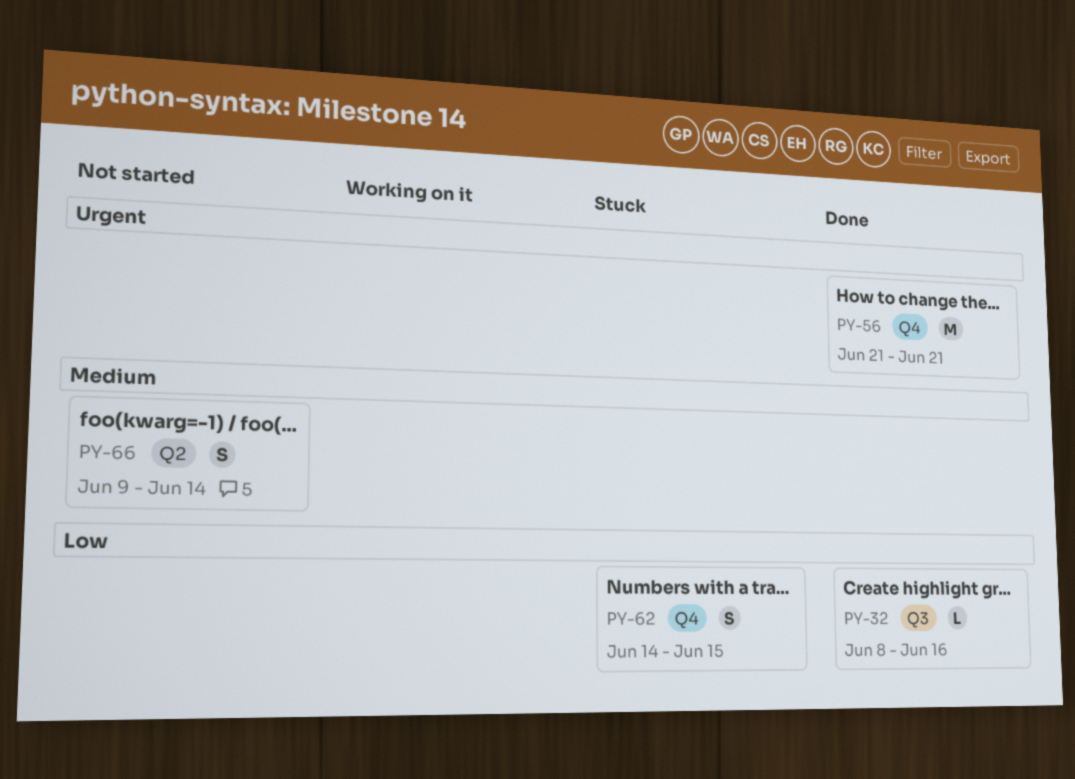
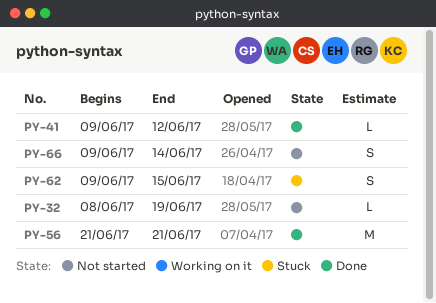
PY-32, status: Done -> Not started
PY-32, due: Jun 16 -> Jun 19
PY-41: none -> present
PY-62, start: Jun 14 -> Jun 9

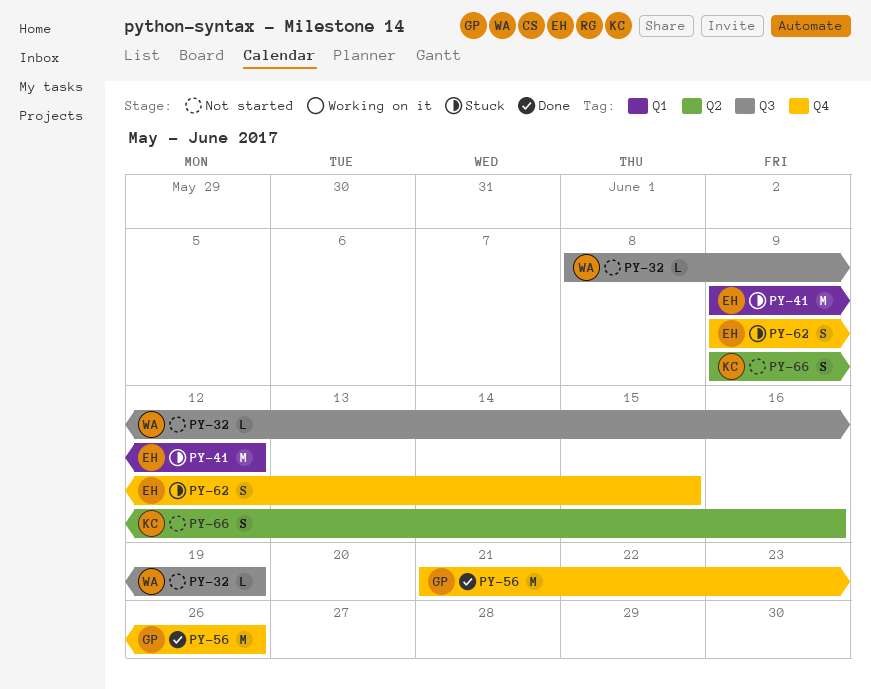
PY-41, status: Done -> Stuck
PY-41, estimate: L -> M
PY-56, due: Jun 21 -> Jun 26
PY-66, due: Jun 14 -> Jun 16

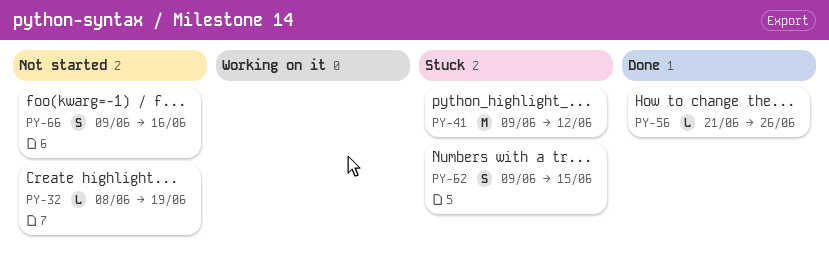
PY-56, estimate: M -> L

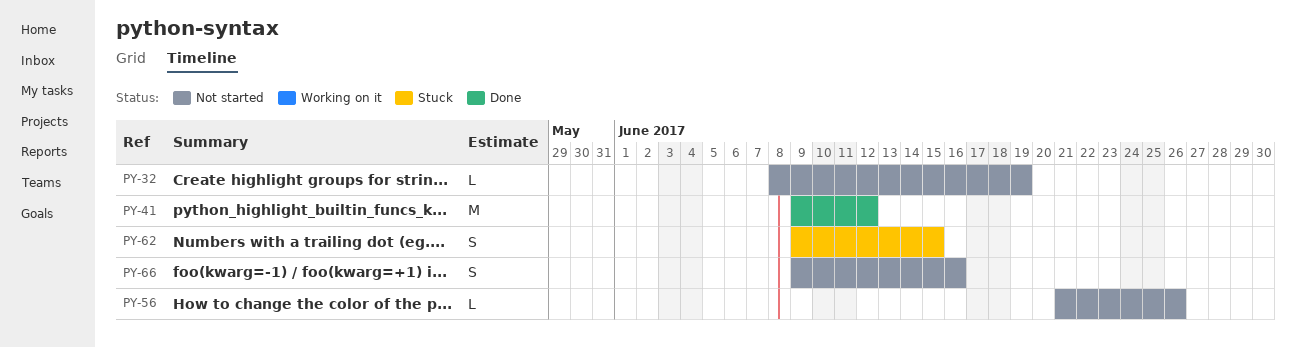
PY-41, status: Stuck -> Done
PY-56, status: Done -> Not started

